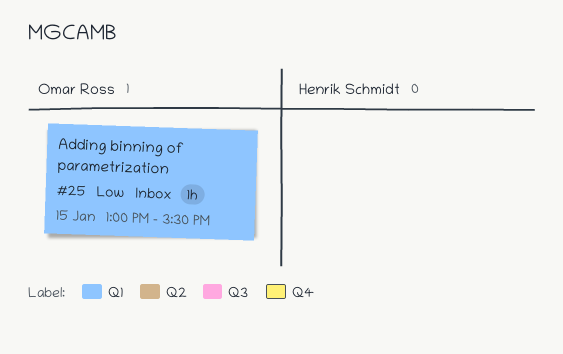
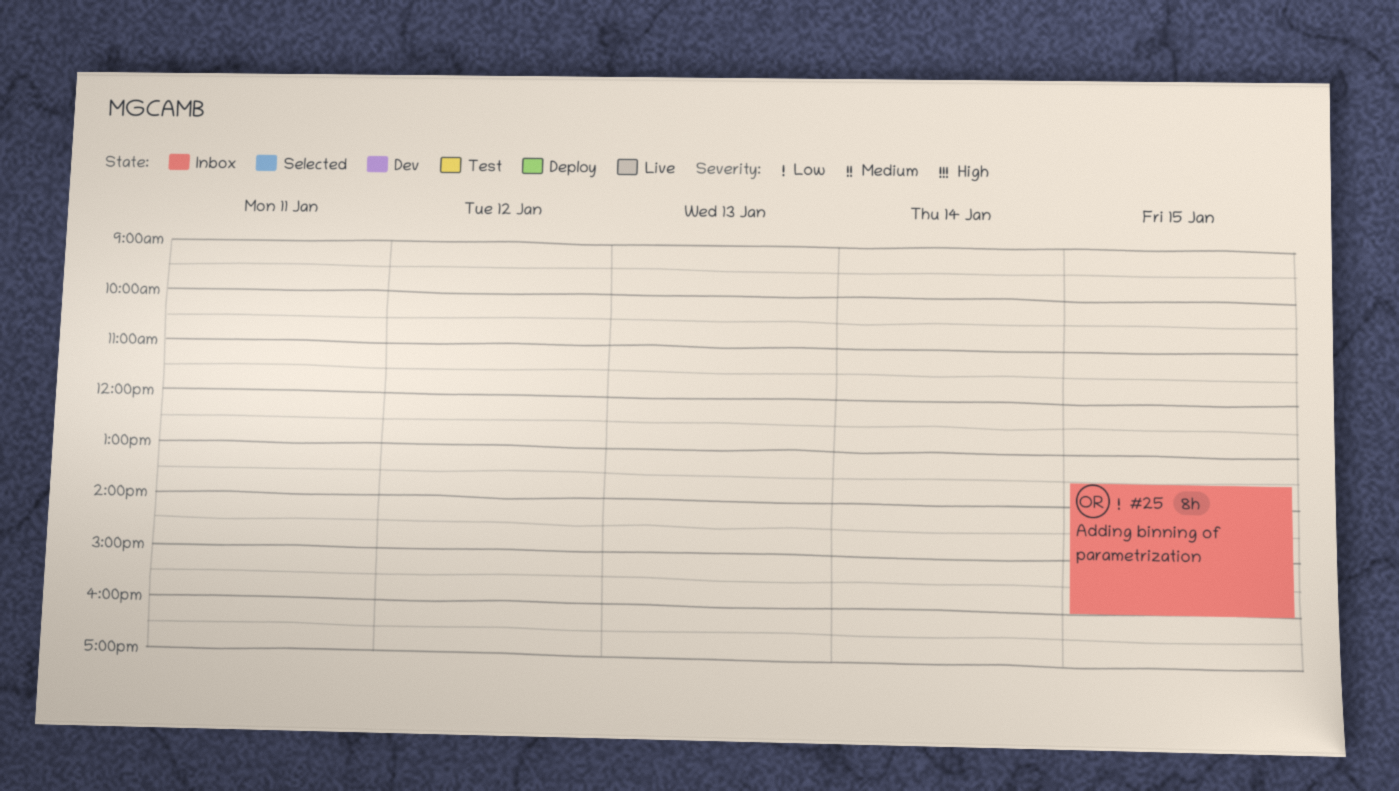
#25, estimate: 1h -> 8h
#25, begins: 13:00 -> 13:30
#25, ends: 15:30 -> 16:00

